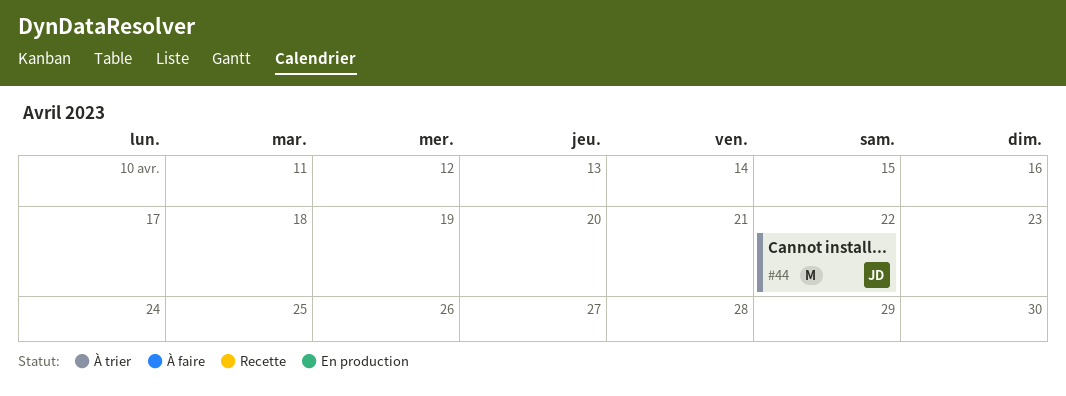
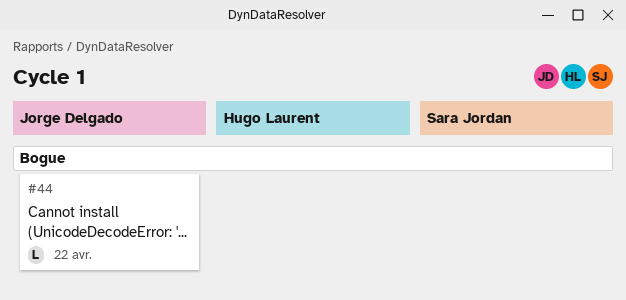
#44, estimate: M -> L

